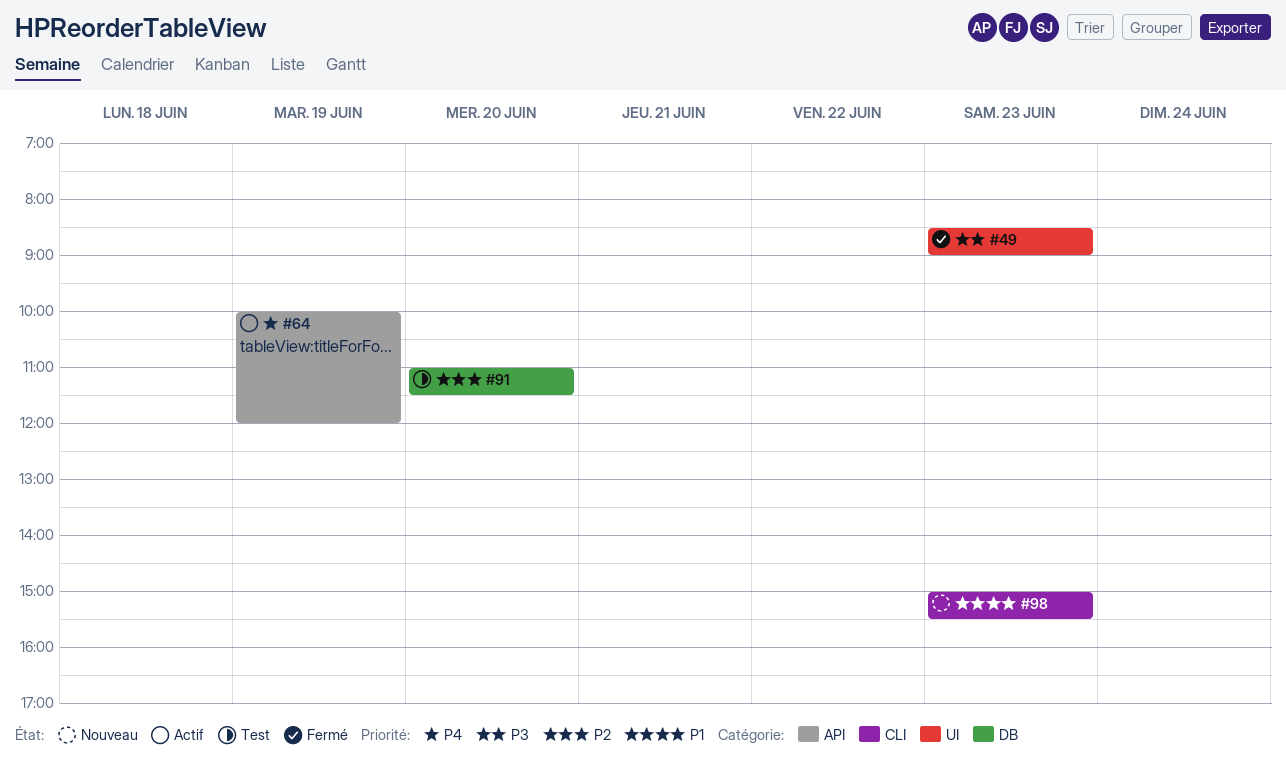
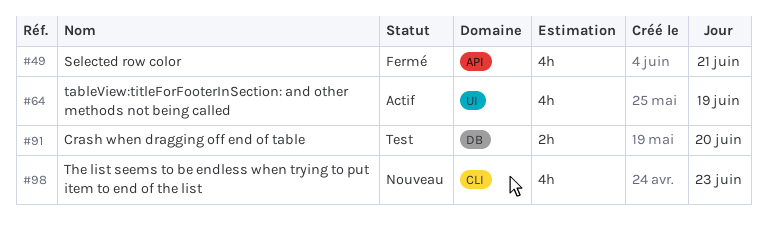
#49, label: UI -> API
#49, day: Jun 23 -> Jun 21
#64, label: API -> UI

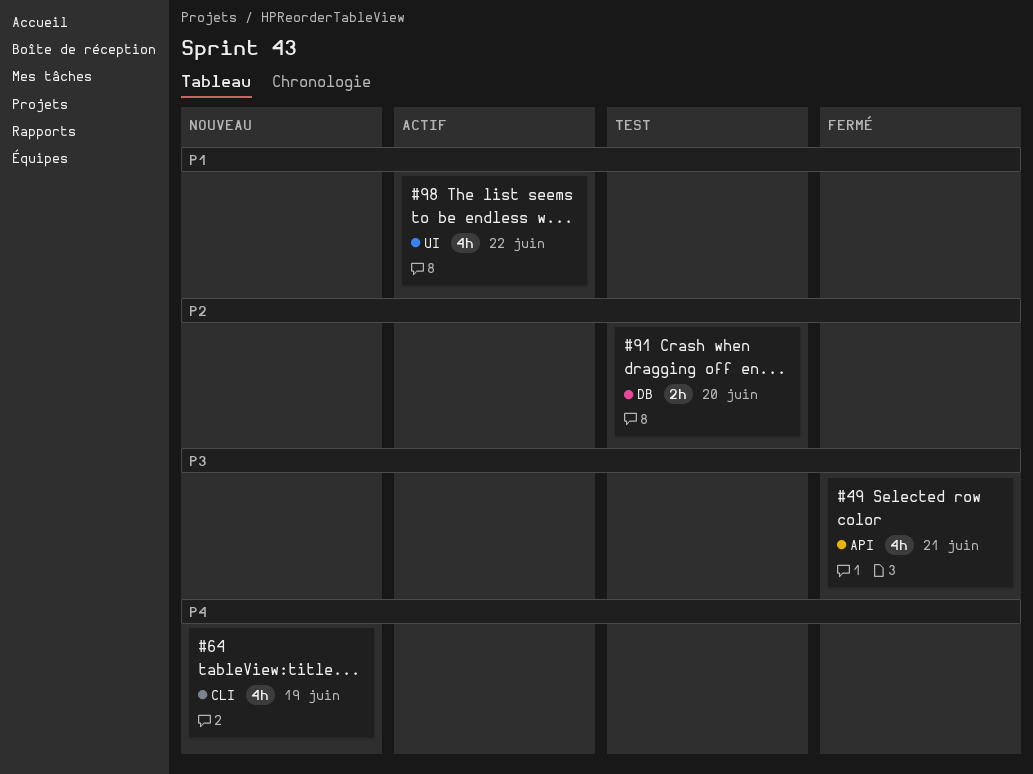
#64, status: Actif -> Nouveau
#64, label: UI -> CLI
#98, status: Nouveau -> Actif
#98, label: CLI -> UI
#98, day: Jun 23 -> Jun 22

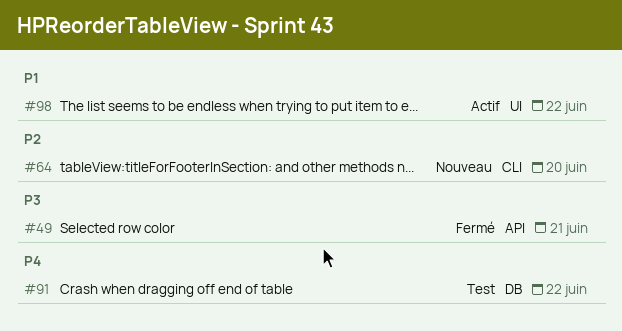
#64, priority: P4 -> P2
#64, day: Jun 19 -> Jun 20
#91, priority: P2 -> P4
#91, day: Jun 20 -> Jun 22

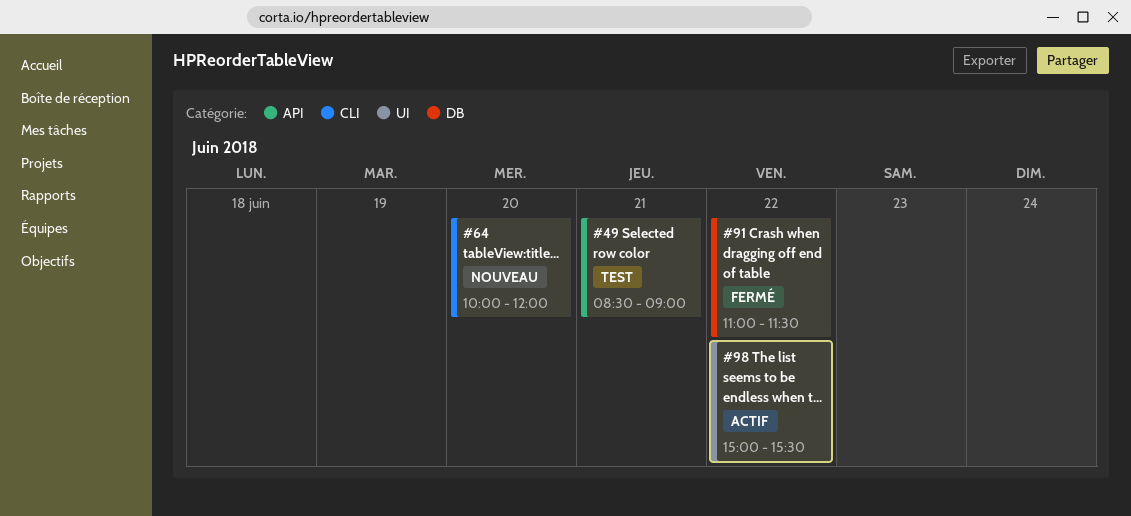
#49, status: Fermé -> Test
#91, status: Test -> Fermé

